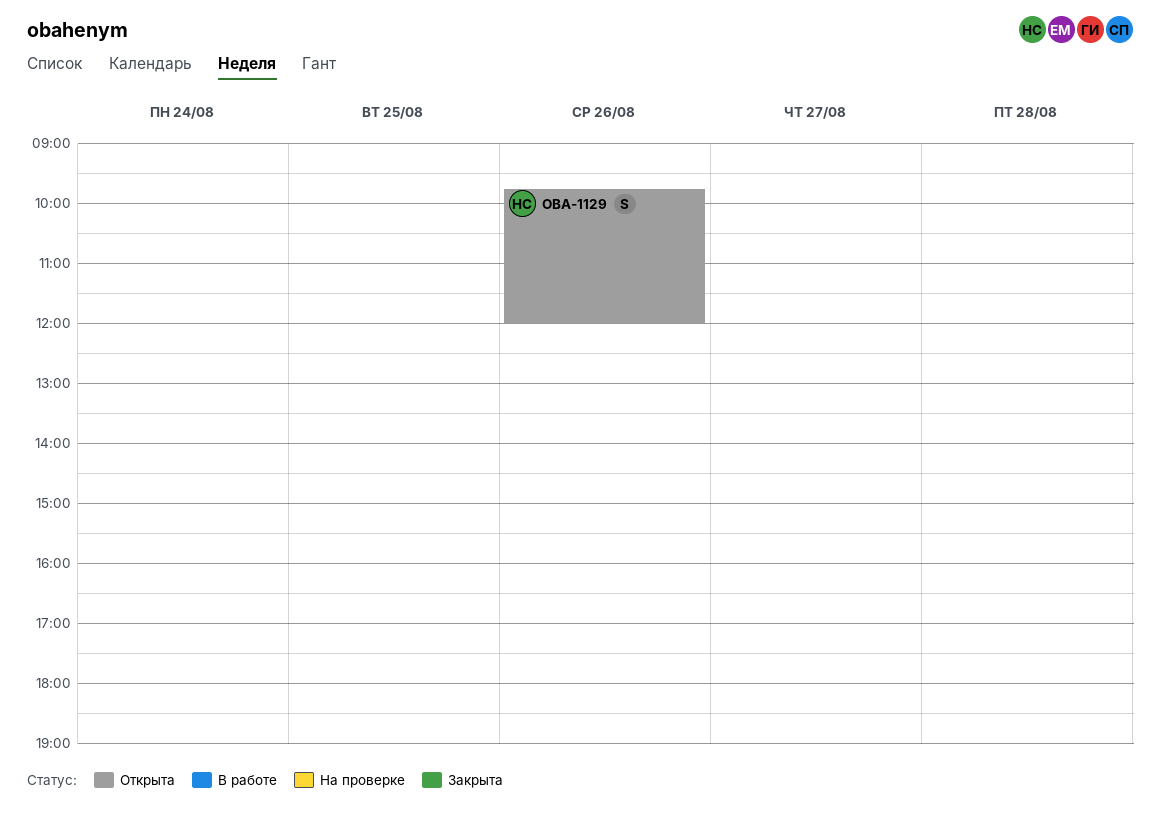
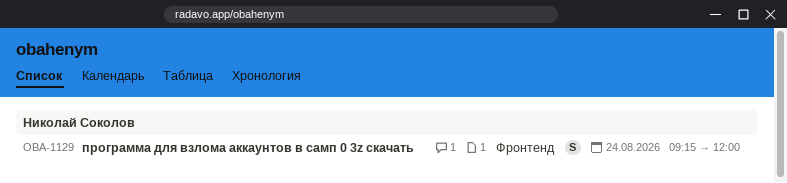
OBA-1129, day: Aug 26 -> Aug 24
OBA-1129, begins: 09:45 -> 09:15

